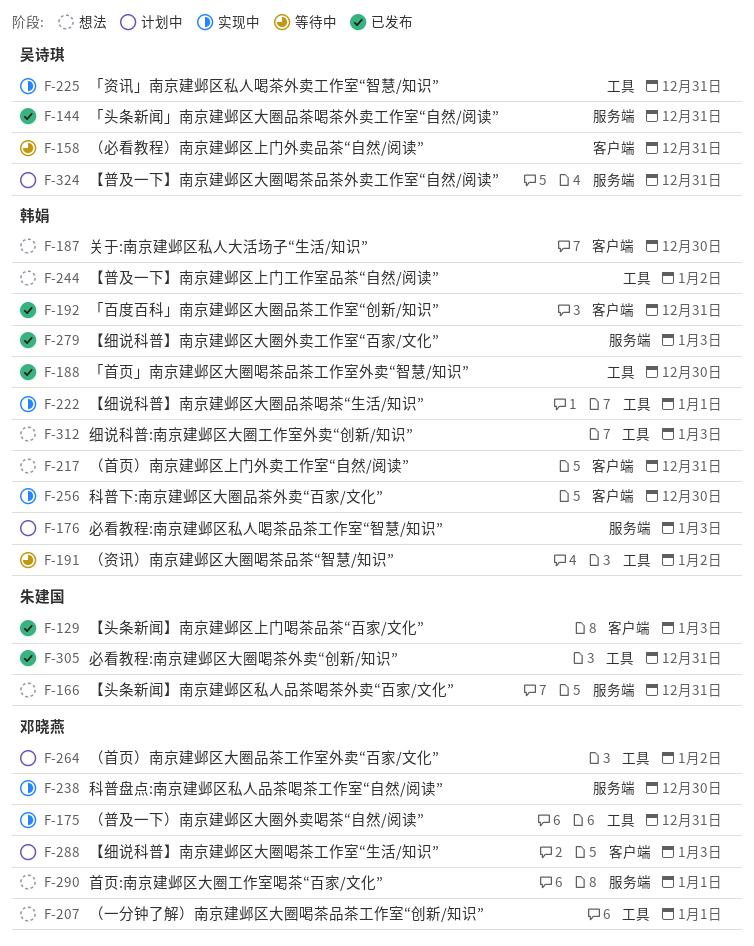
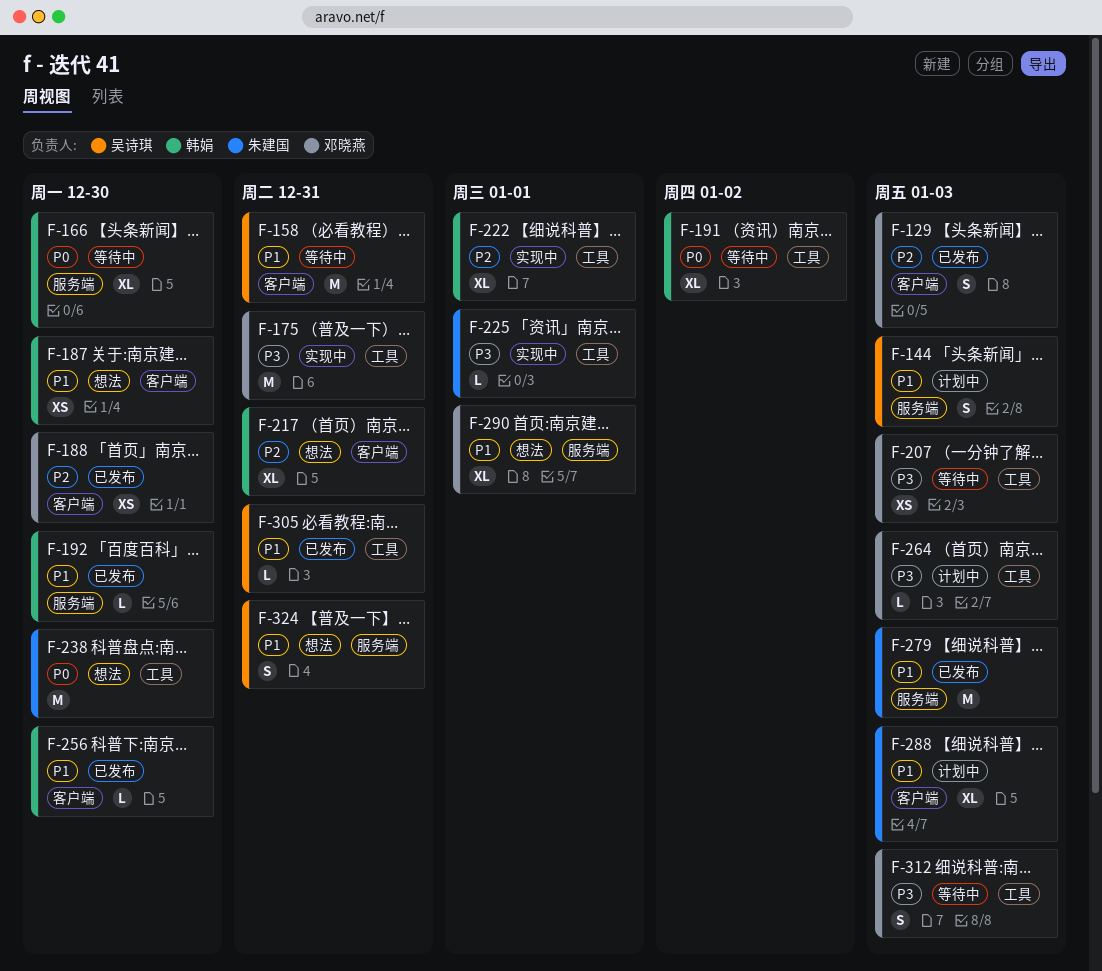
F-129, owner: 朱建国 -> 邓晓燕
F-144, status: 已发布 -> 计划中
F-144, due: Dec 31 -> Jan 3
F-166, status: 想法 -> 等待中
F-166, owner: 朱建国 -> 韩娟
F-166, due: Dec 31 -> Dec 30
F-176: present -> none
F-188, owner: 韩娟 -> 邓晓燕
F-188, label: 工具 -> 客户端
F-192, label: 客户端 -> 服务端
F-192, due: Dec 31 -> Dec 30
F-207, status: 想法 -> 等待中
F-207, due: Jan 1 -> Jan 3
F-225, owner: 吴诗琪 -> 朱建国
F-225, due: Dec 31 -> Jan 1
F-238, status: 实现中 -> 想法
F-238, owner: 邓晓燕 -> 朱建国
F-238, label: 服务端 -> 工具
F-244: present -> none
F-256, status: 实现中 -> 已发布
F-264, due: Jan 2 -> Jan 3
F-279, owner: 韩娟 -> 朱建国
F-288, owner: 邓晓燕 -> 朱建国
F-305, owner: 朱建国 -> 吴诗琪
F-312, status: 想法 -> 等待中
F-312, owner: 韩娟 -> 邓晓燕
F-324, status: 计划中 -> 想法

